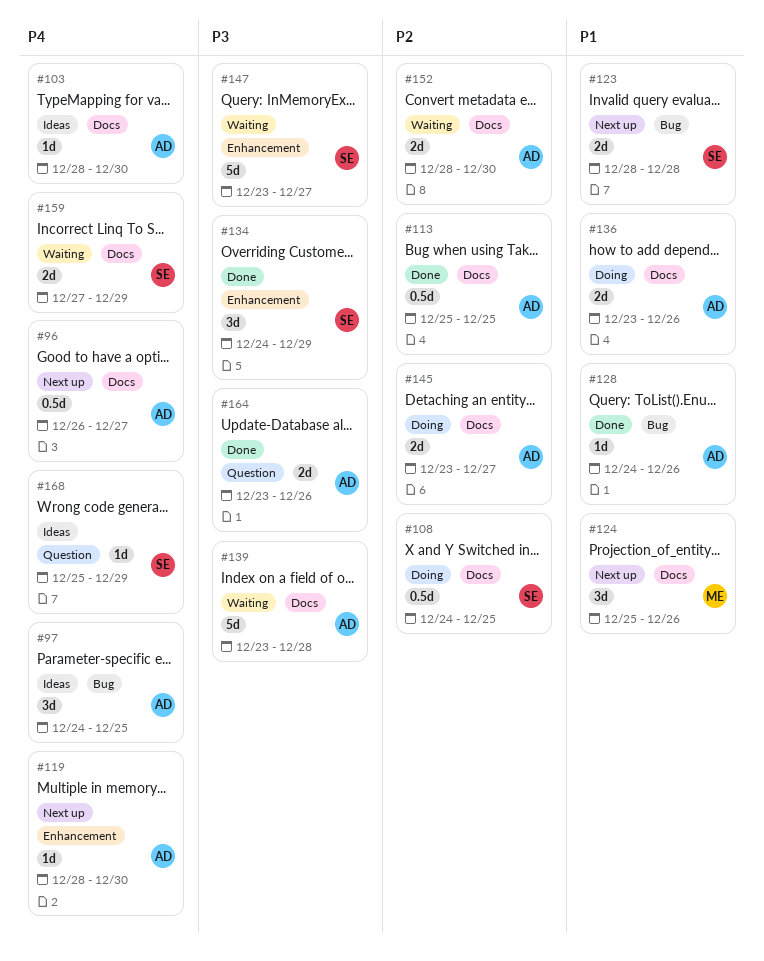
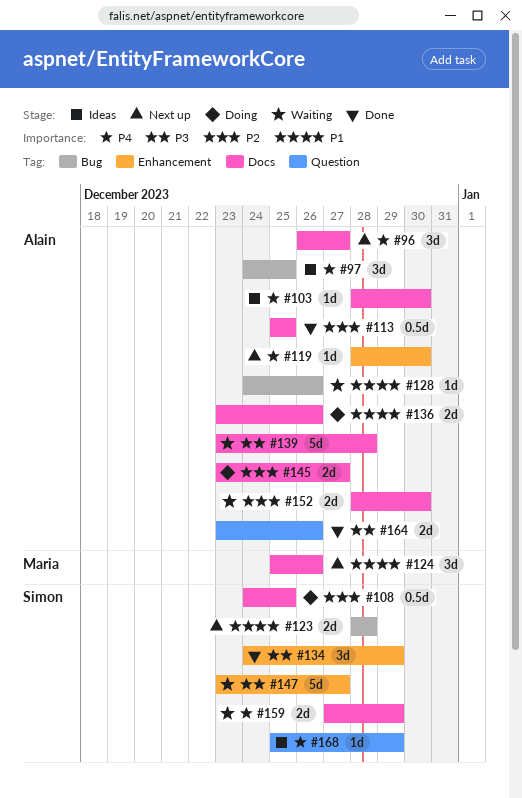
#96, estimate: 0.5d -> 3d
#128, status: Done -> Waiting

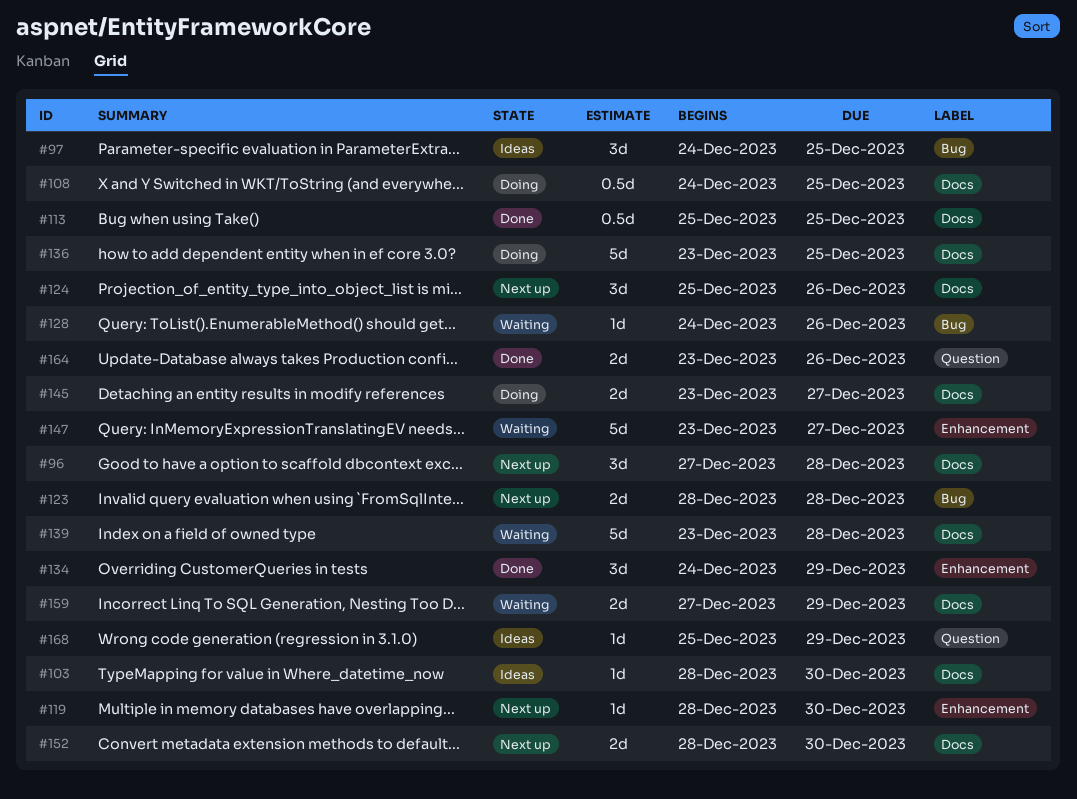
#96, start: Dec 26 -> Dec 27
#96, due: Dec 27 -> Dec 28
#136, estimate: 2d -> 5d
#136, due: Dec 26 -> Dec 25
#152, status: Waiting -> Next up

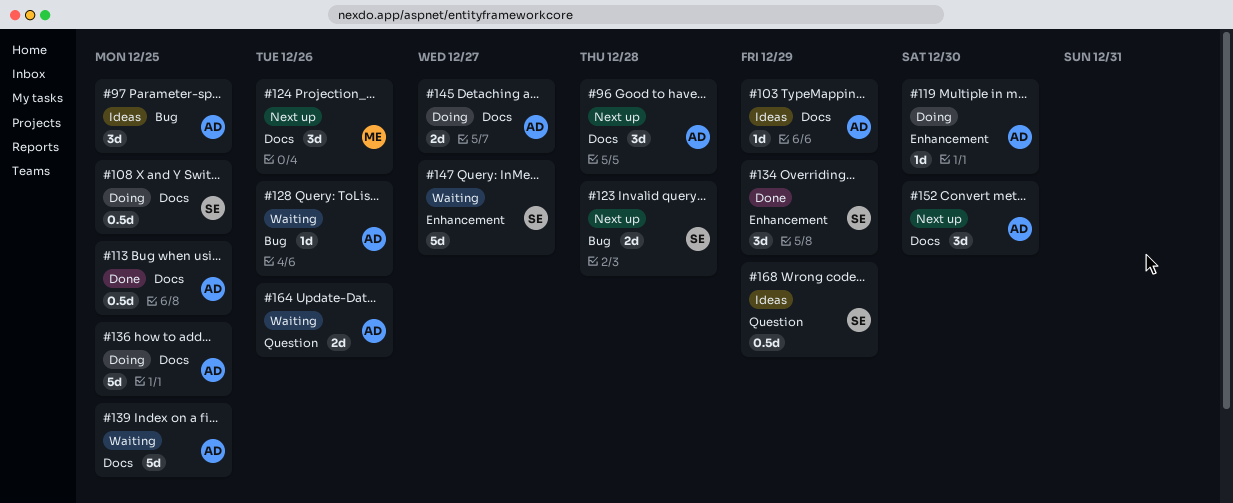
#103, due: Dec 30 -> Dec 29
#119, status: Next up -> Doing
#139, due: Dec 28 -> Dec 25
#152, estimate: 2d -> 3d
#159: present -> none
#164, status: Done -> Waiting
#168, estimate: 1d -> 0.5d

